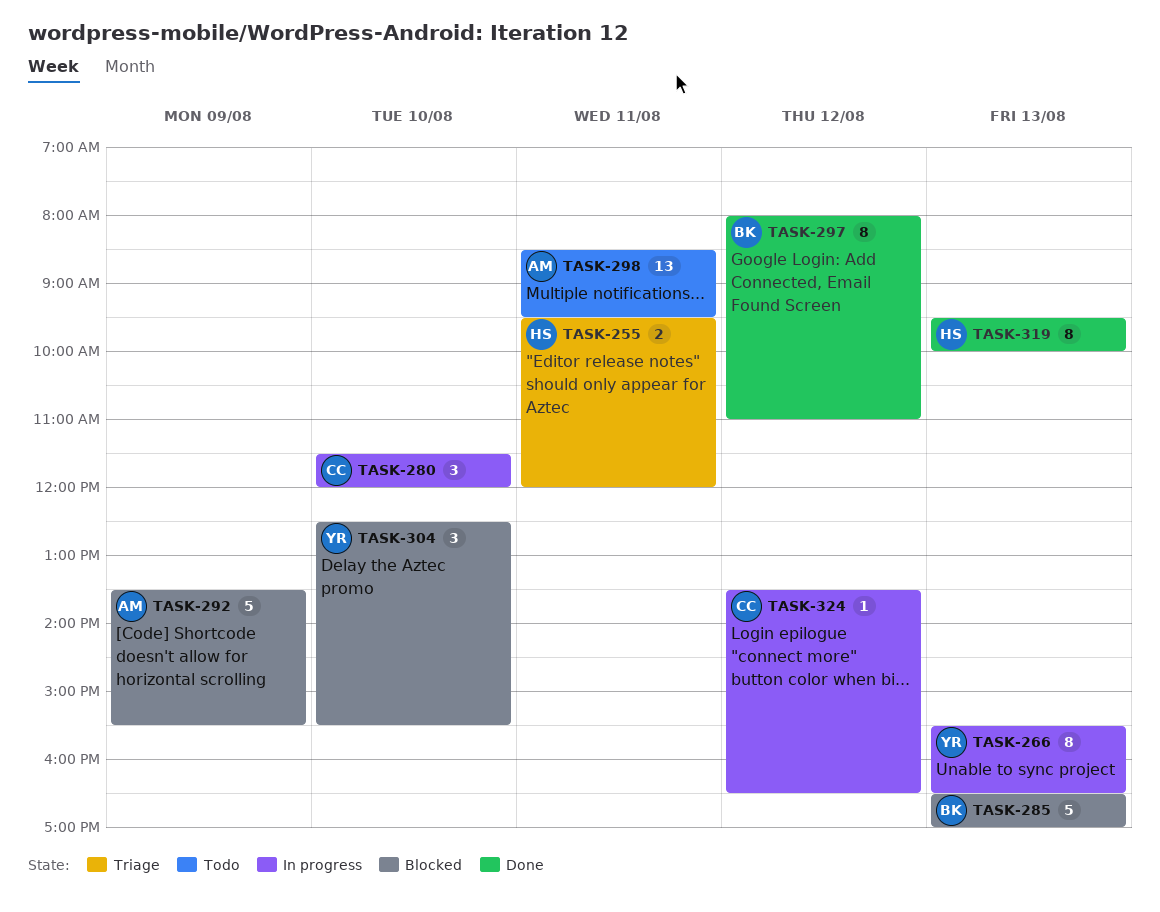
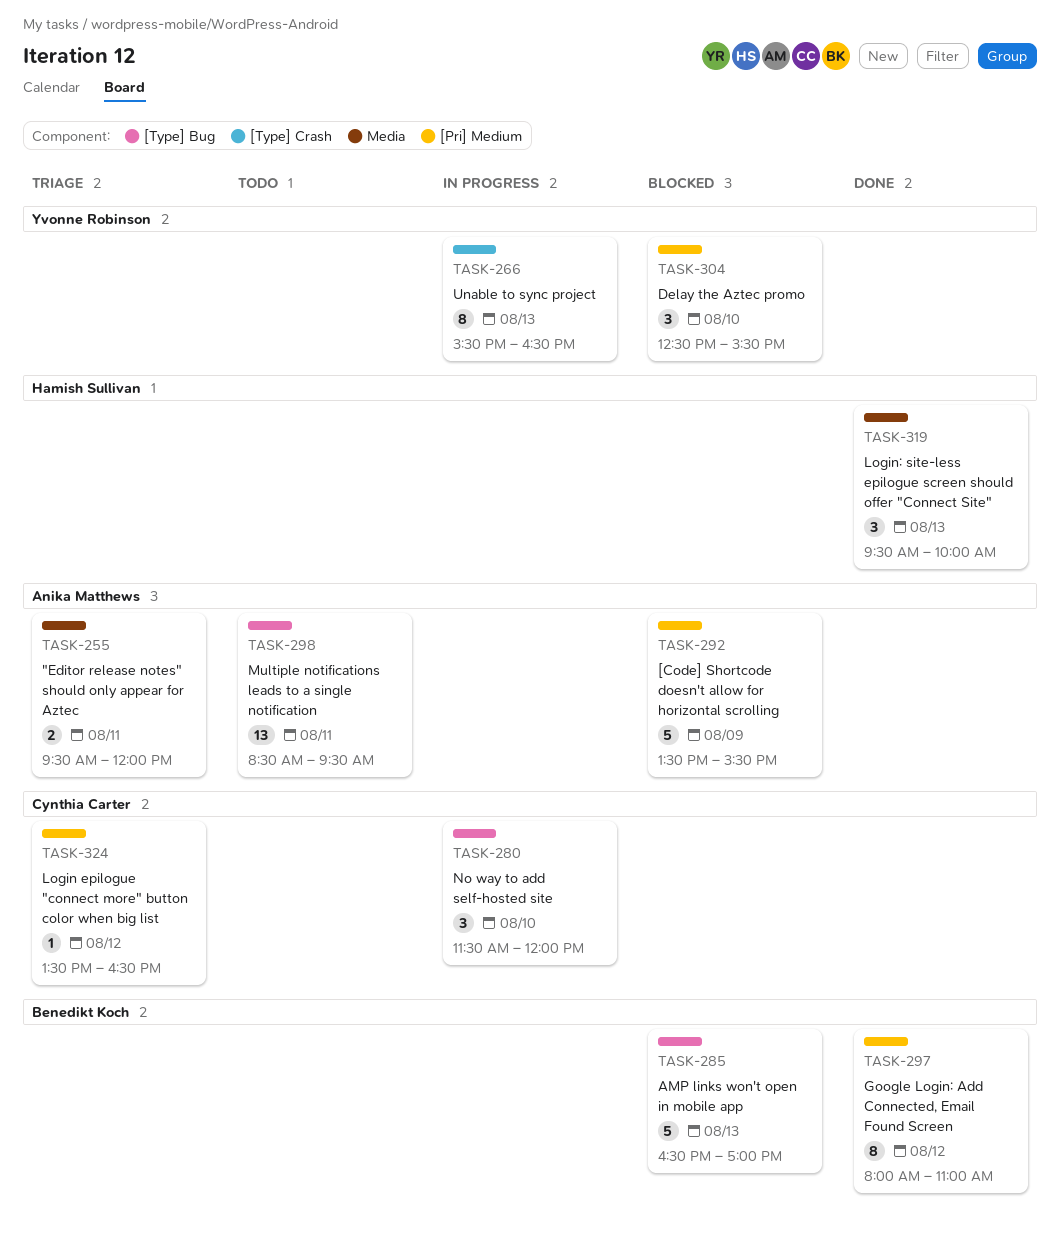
TASK-255, owner: Hamish Sullivan -> Anika Matthews
TASK-319, estimate: 8 -> 3
TASK-324, status: In progress -> Triage

